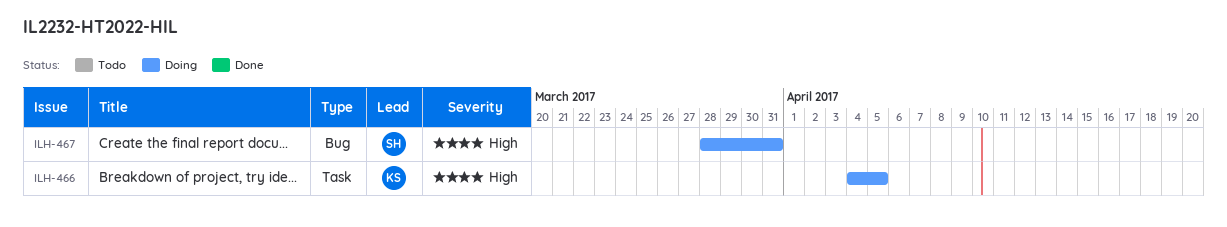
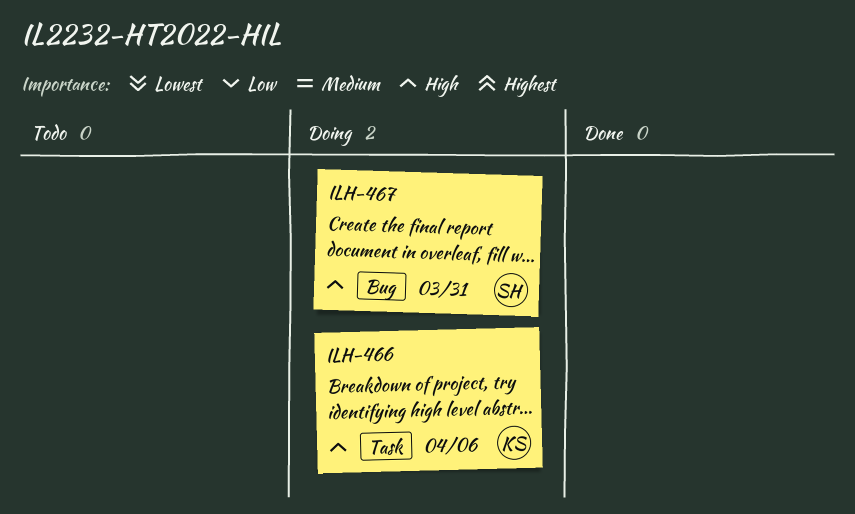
ILH-466, due: Apr 5 -> Apr 6

